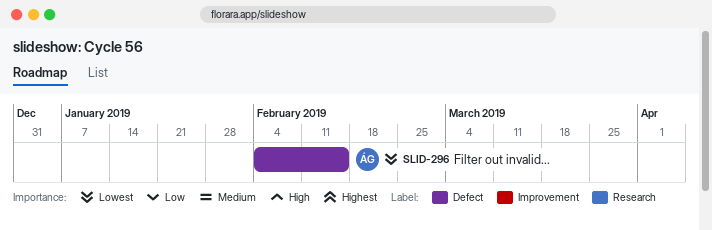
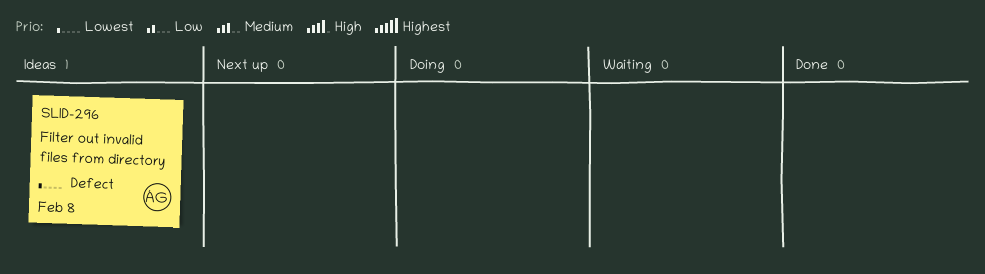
SLID-296, due: Feb 15 -> Feb 8

